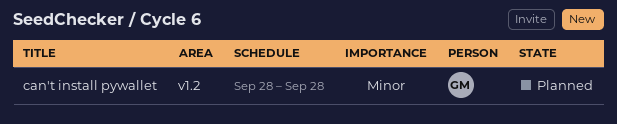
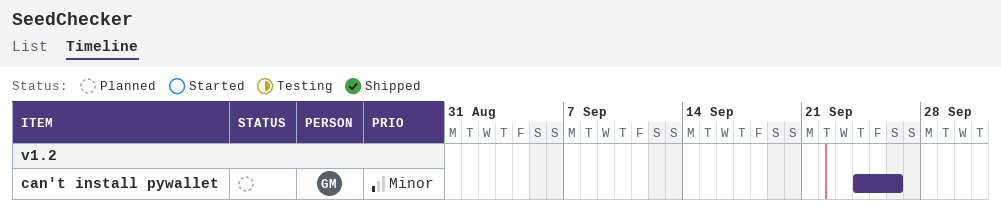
can't install pywallet, start: Sep 28 -> Sep 24
can't install pywallet, due: Sep 28 -> Sep 26

